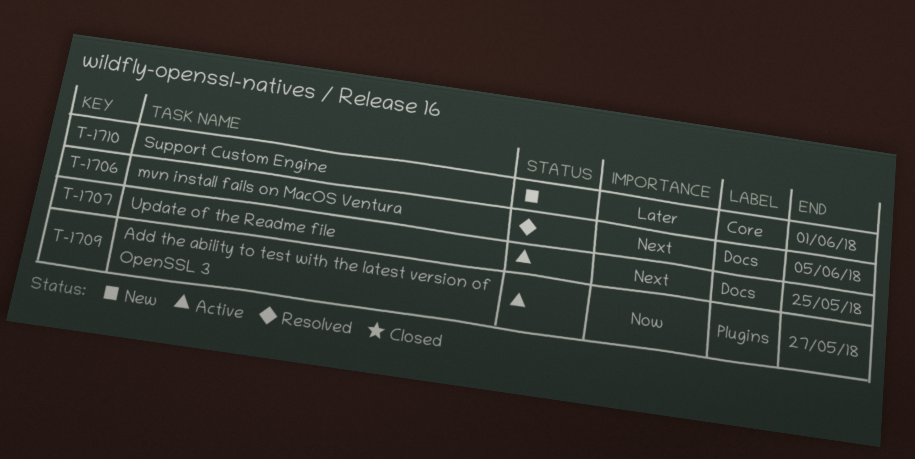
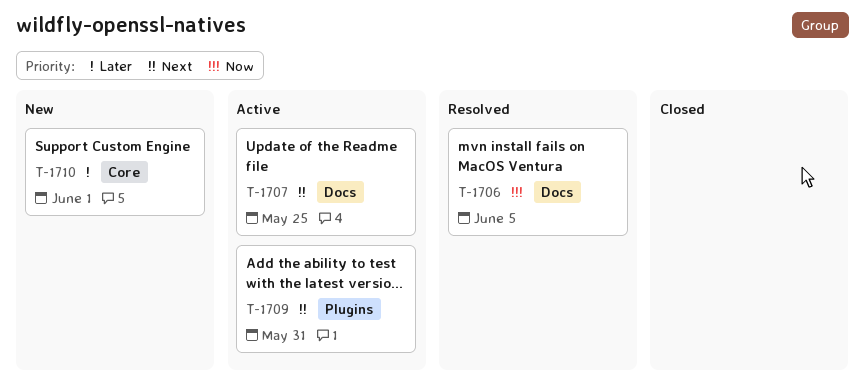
T-1706, priority: Next -> Now
T-1709, priority: Now -> Next
T-1709, due: May 27 -> May 31

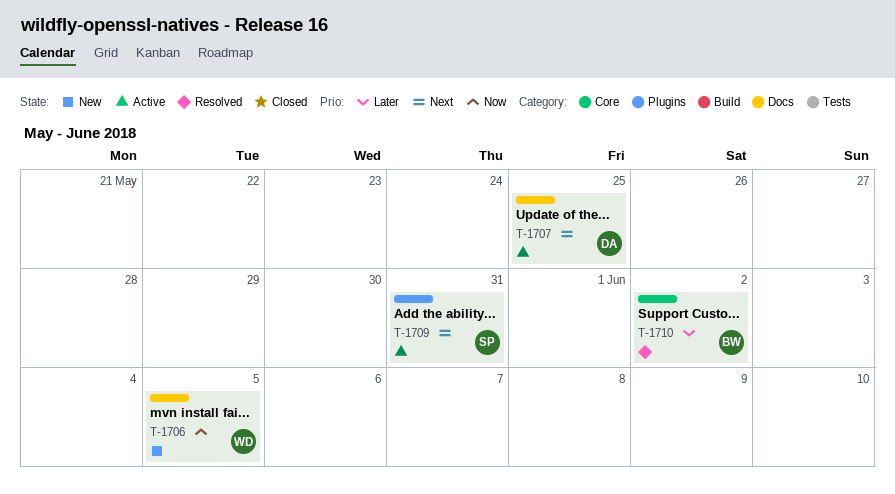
T-1706, status: Resolved -> New
T-1710, status: New -> Resolved
T-1710, due: Jun 1 -> Jun 2

